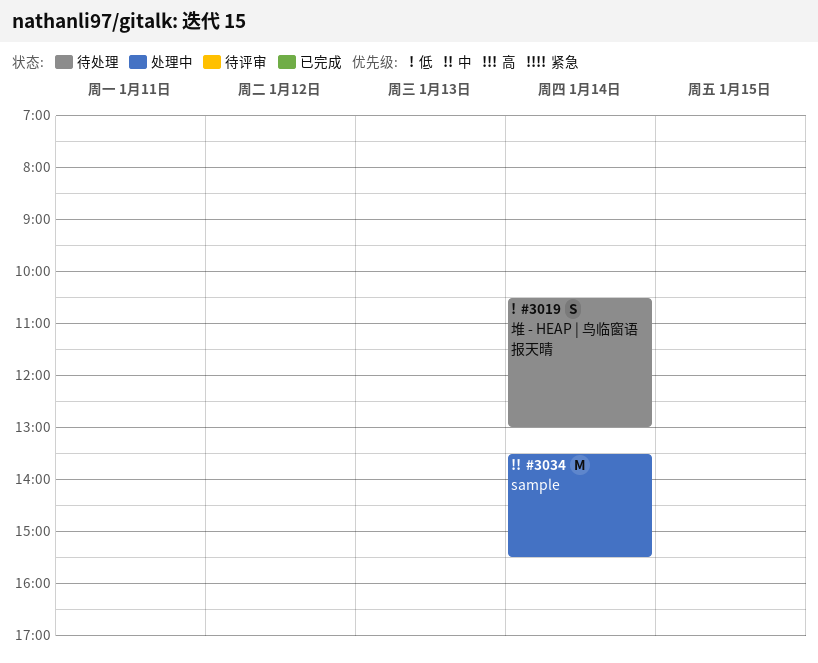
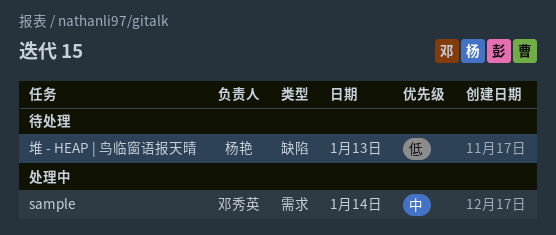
堆 - HEAP | 鸟临窗语报天晴, day: Jan 14 -> Jan 13

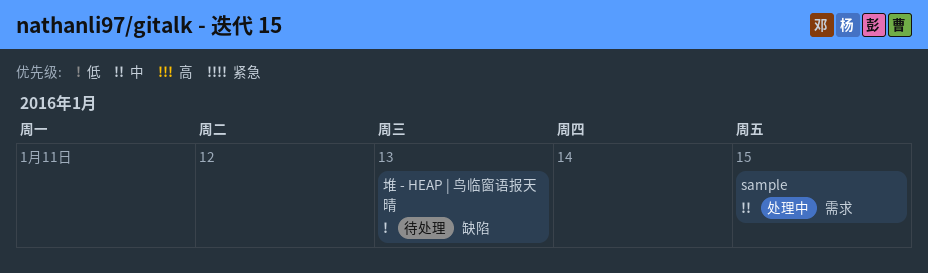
sample, day: Jan 14 -> Jan 15

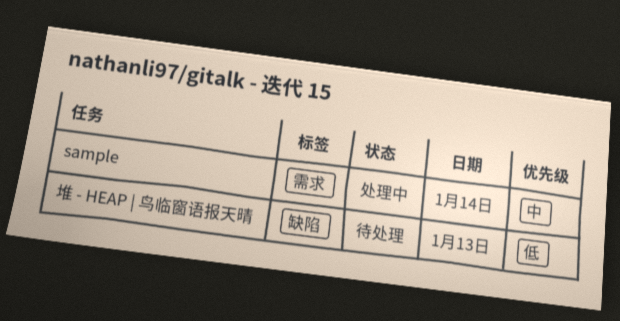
sample, day: Jan 15 -> Jan 14

